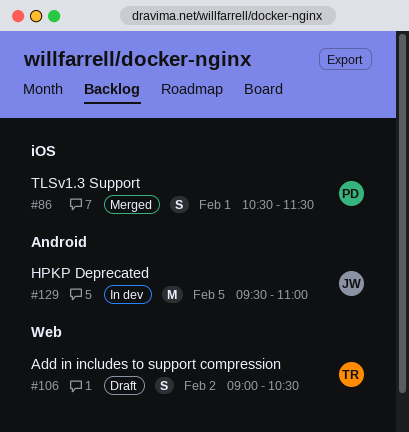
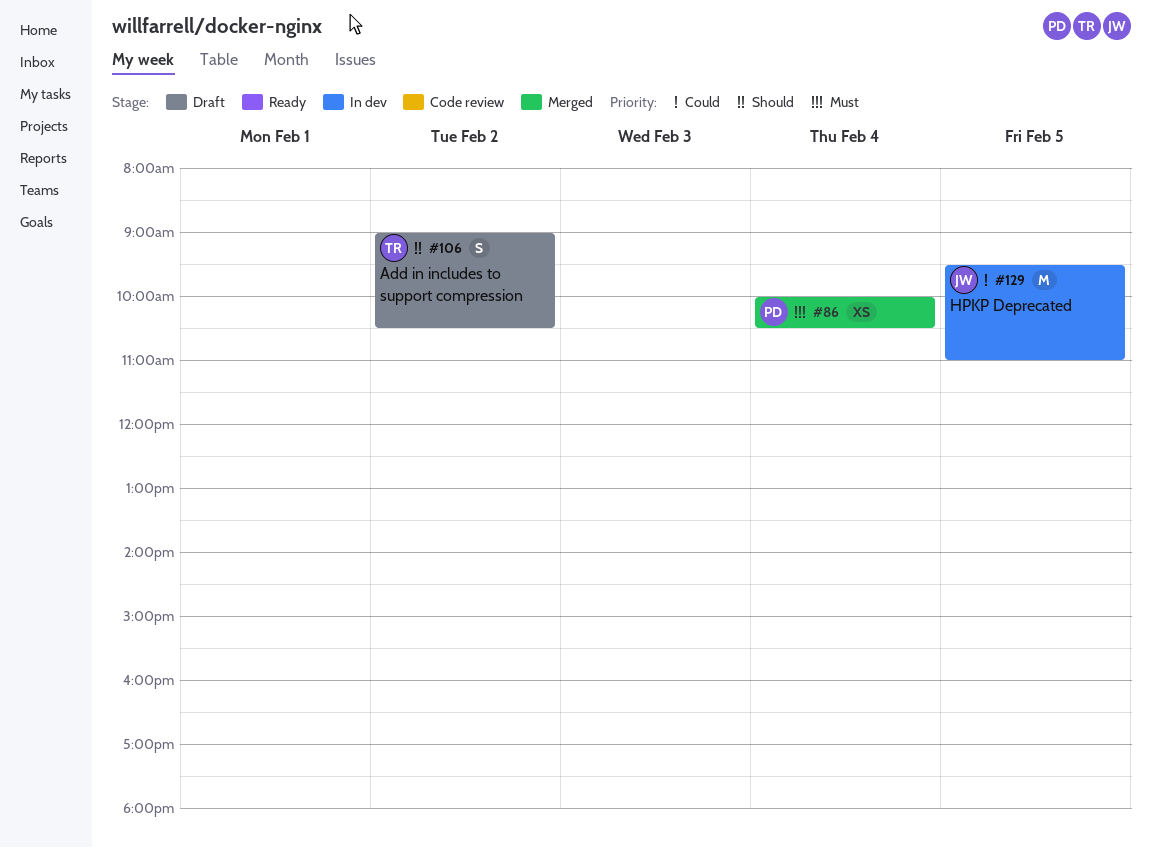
#86, estimate: S -> XS
#86, day: Feb 1 -> Feb 4
#86, begins: 10:30 -> 10:00
#86, ends: 11:30 -> 10:30

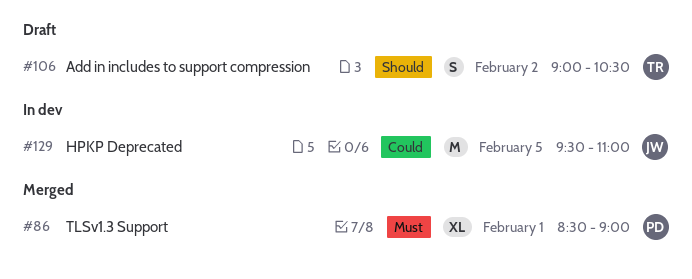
#86, estimate: XS -> XL
#86, day: Feb 4 -> Feb 1
#86, begins: 10:00 -> 08:30
#86, ends: 10:30 -> 09:00

